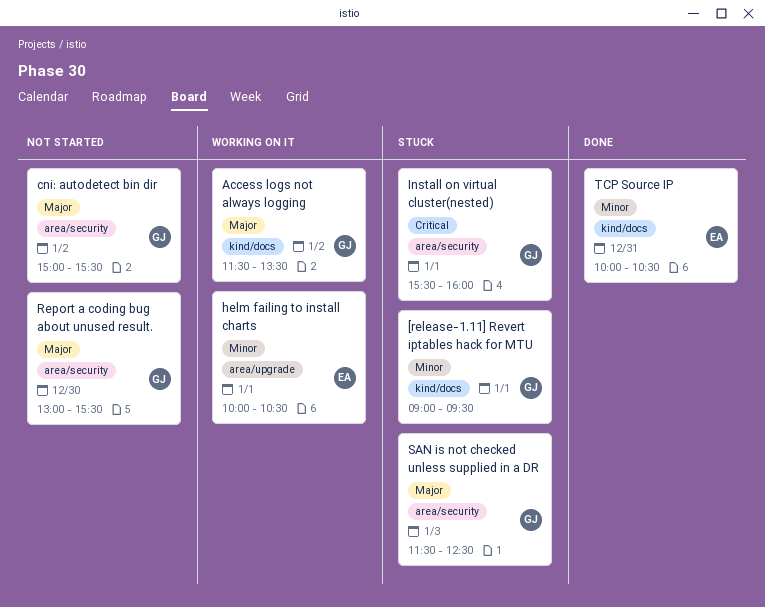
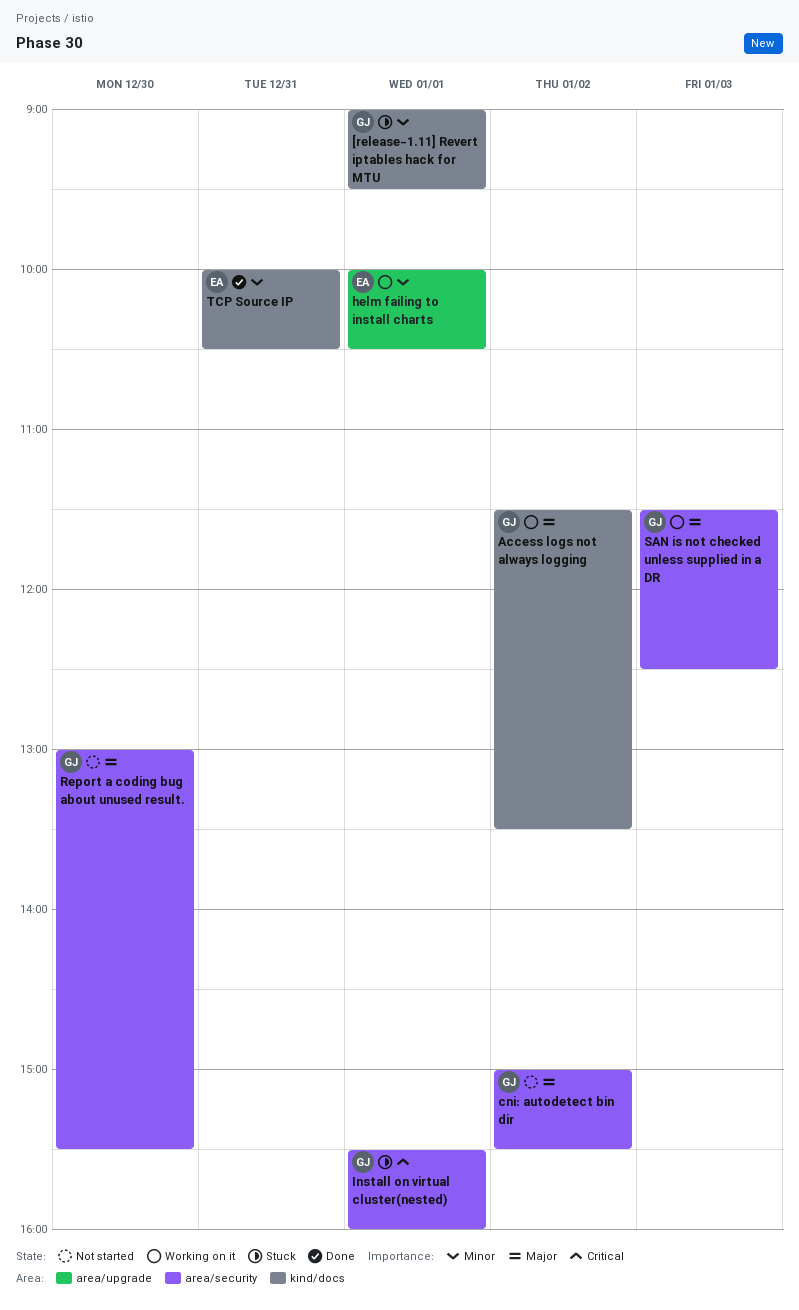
SAN is not checked unless supplied in a DR, status: Stuck -> Working on it

